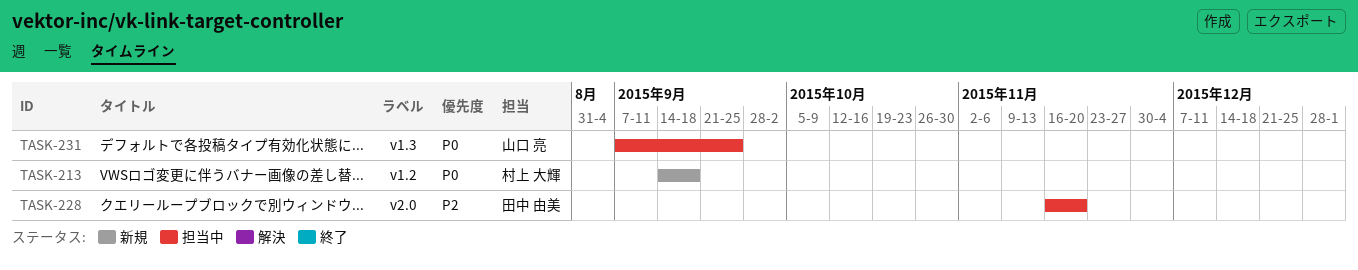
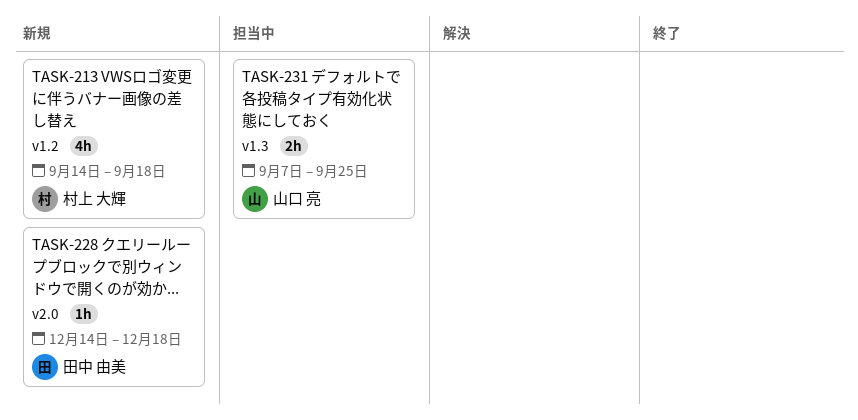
TASK-228, status: 担当中 -> 新規
TASK-228, start: Nov 16 -> Dec 14
TASK-228, due: Nov 20 -> Dec 18

